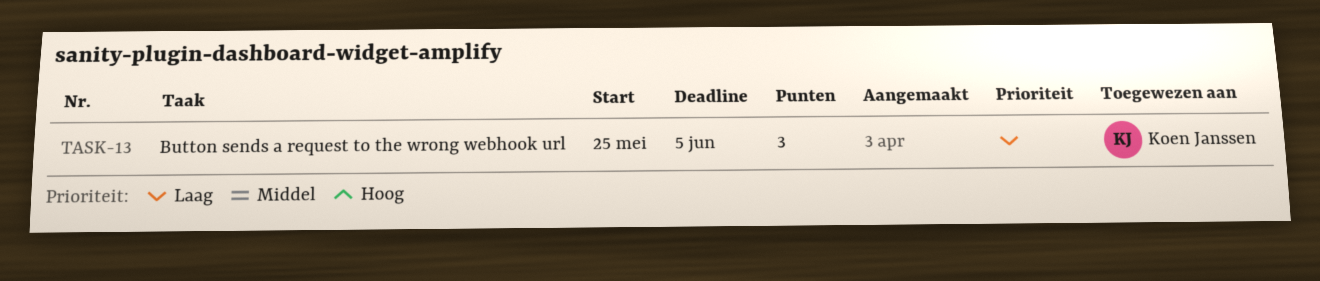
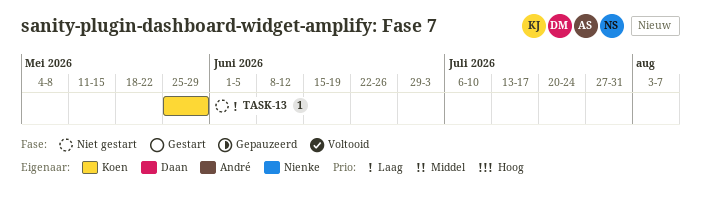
TASK-13, estimate: 3 -> 1
TASK-13, due: Jun 5 -> May 29

